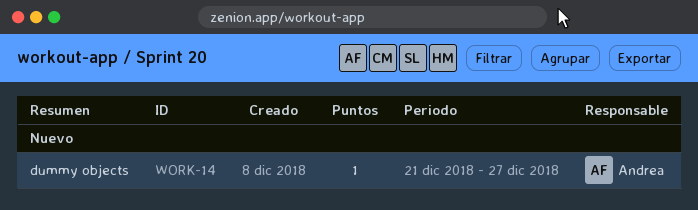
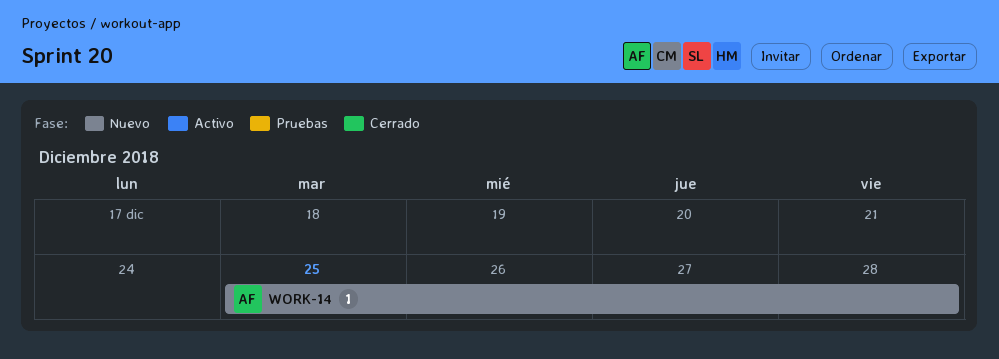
WORK-14, start: Dec 21 -> Dec 25
WORK-14, due: Dec 27 -> Dec 28

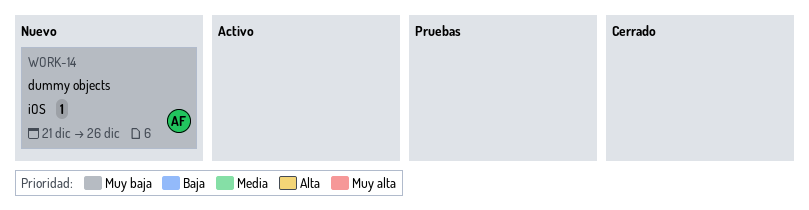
WORK-14, start: Dec 25 -> Dec 21
WORK-14, due: Dec 28 -> Dec 26

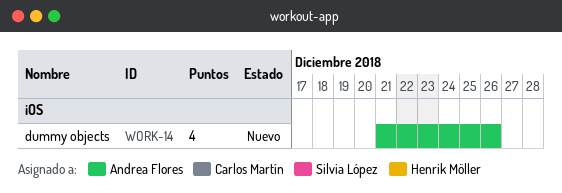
WORK-14, estimate: 1 -> 4

